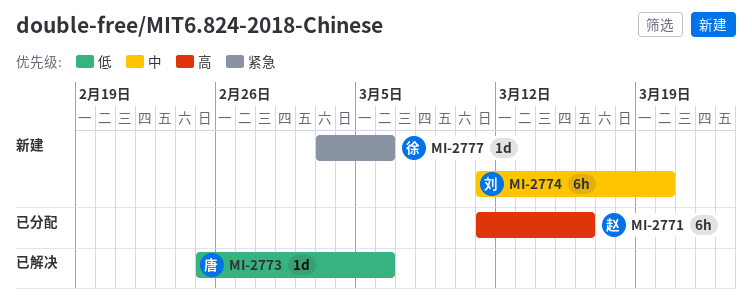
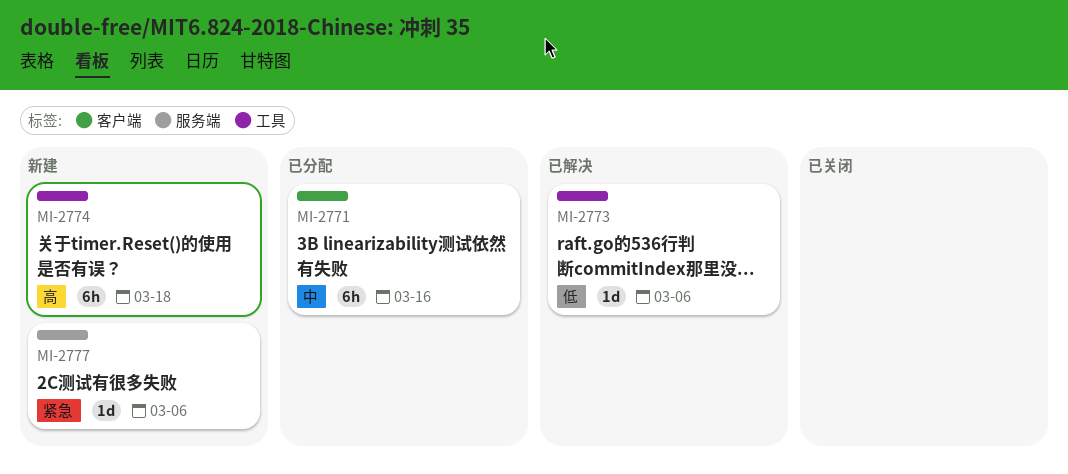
MI-2771, priority: 高 -> 中
MI-2774, priority: 中 -> 高
MI-2774, due: Mar 20 -> Mar 18

